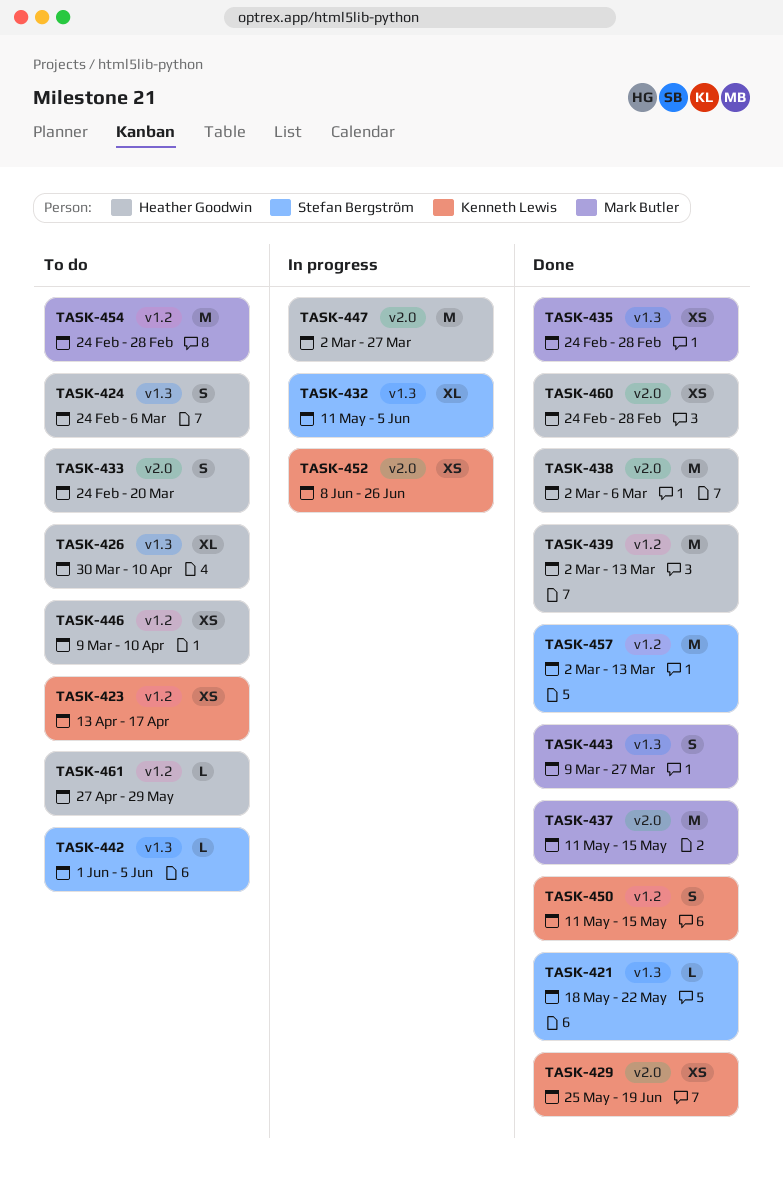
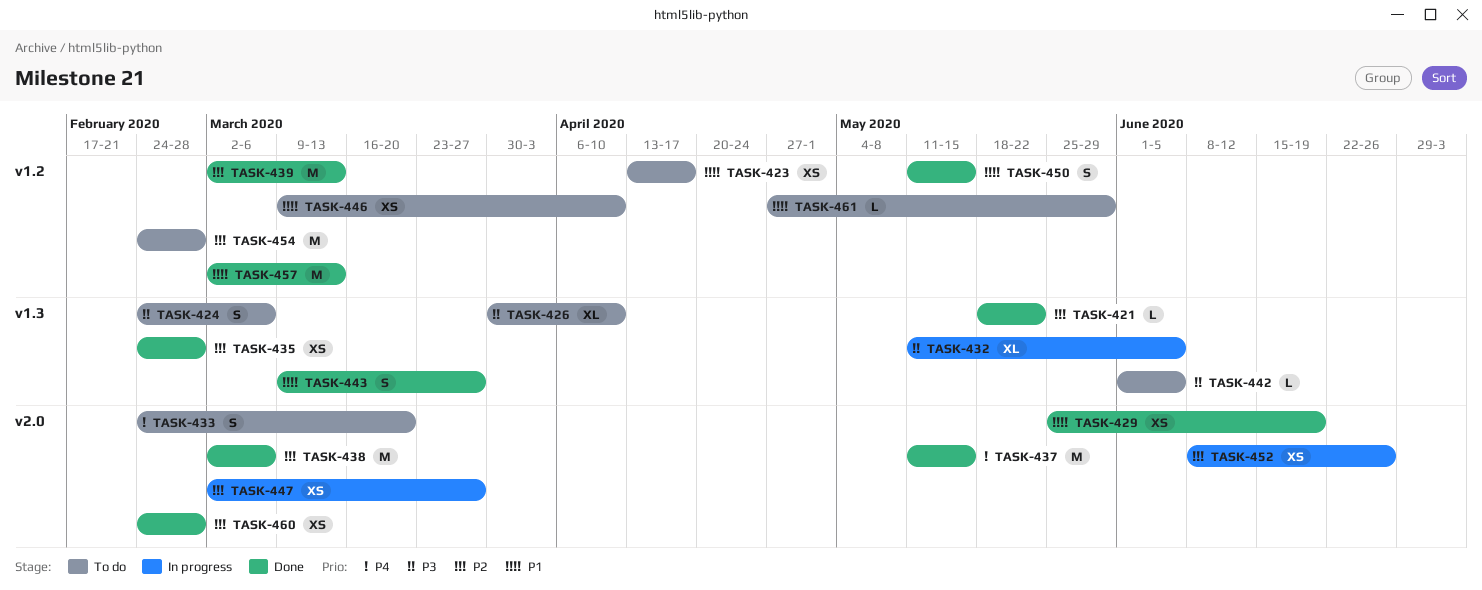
TASK-447, estimate: M -> XS

